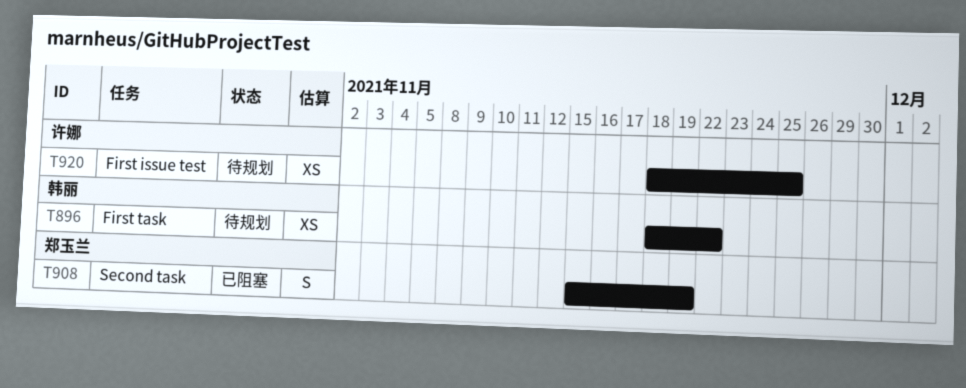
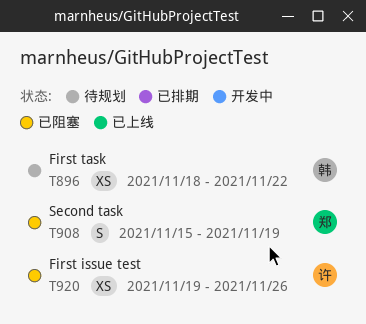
T920, status: 待规划 -> 已阻塞
T920, start: Nov 18 -> Nov 19
T920, due: Nov 25 -> Nov 26

